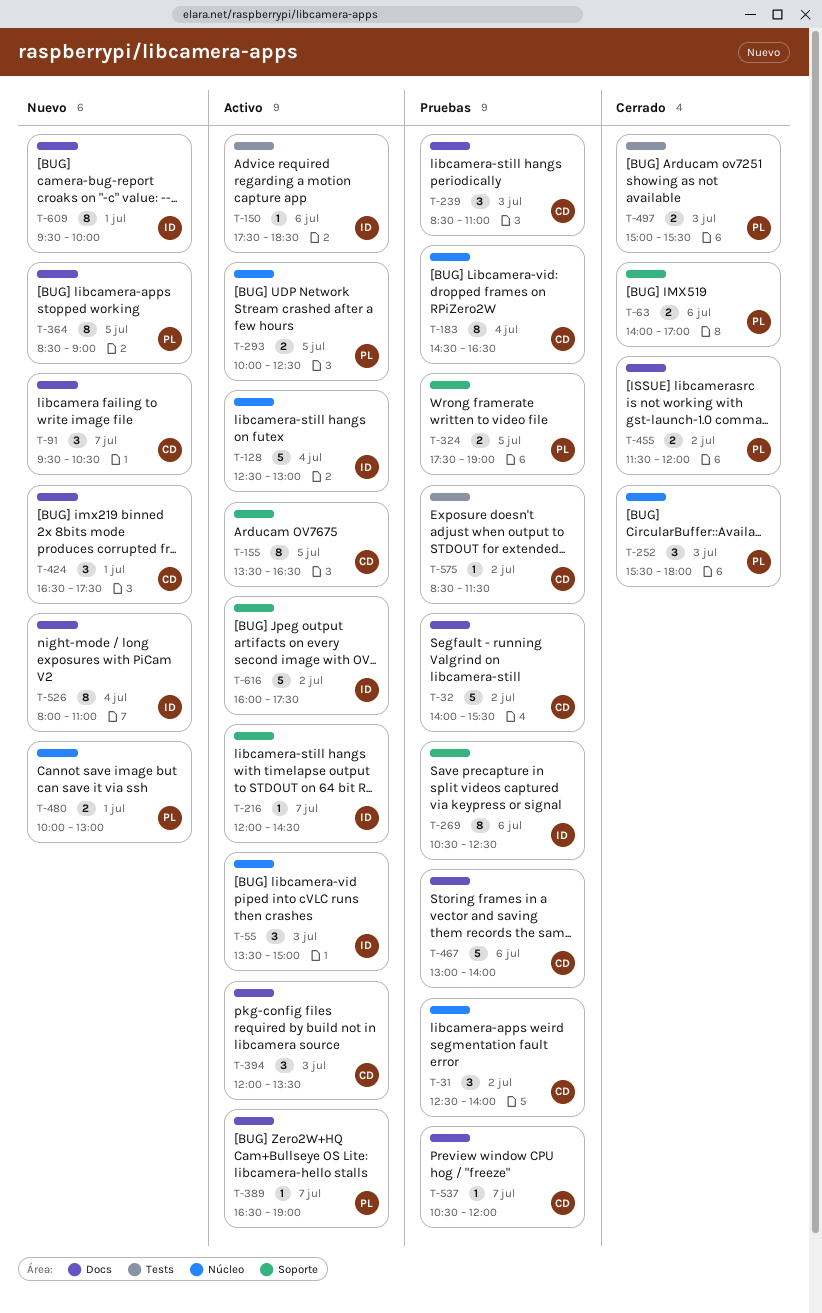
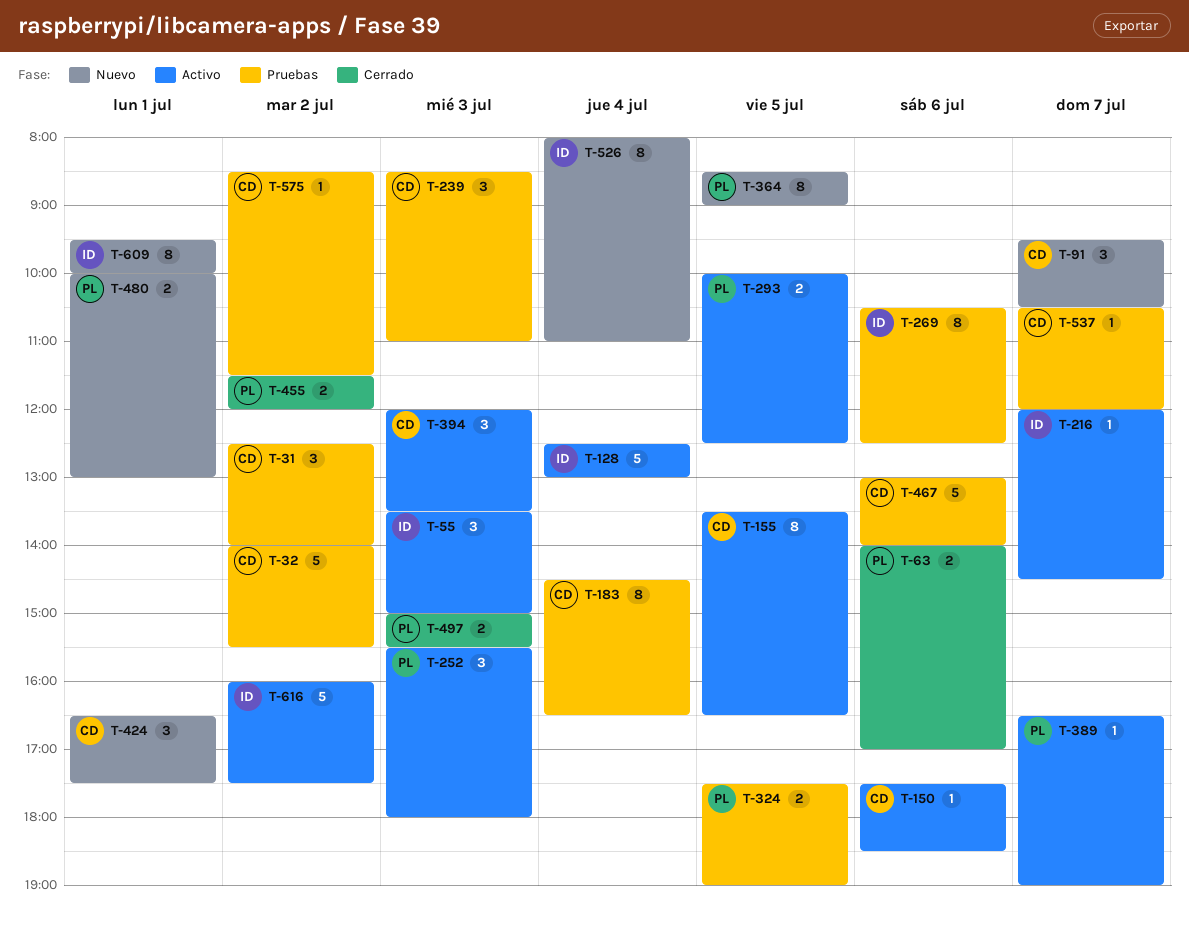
T-150, owner: ID -> CD
T-252, status: Cerrado -> Activo

